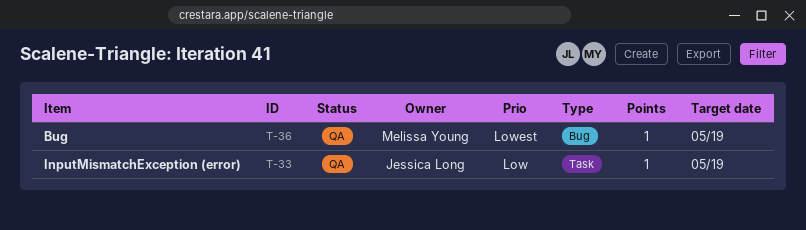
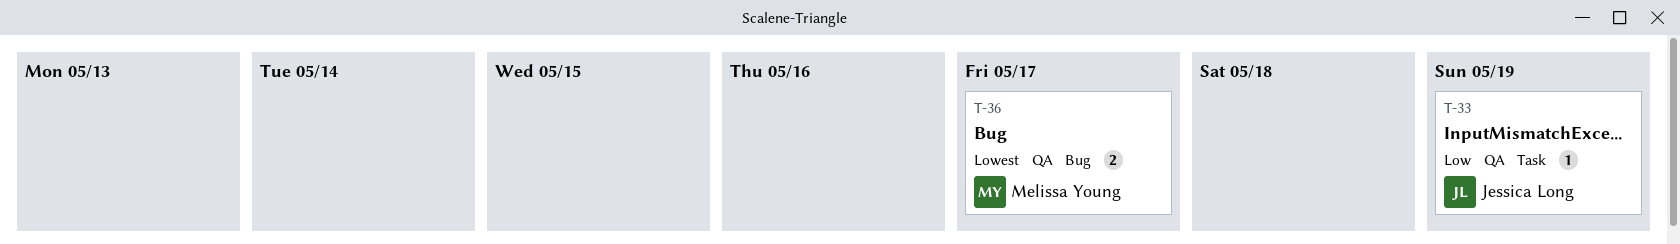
T-36, estimate: 1 -> 2
T-36, due: May 19 -> May 17

